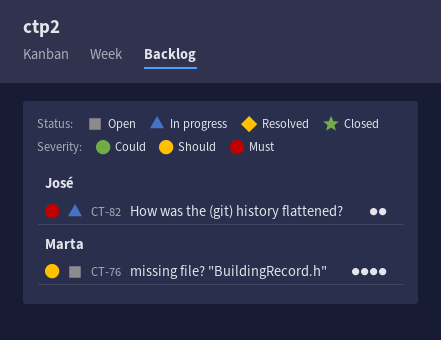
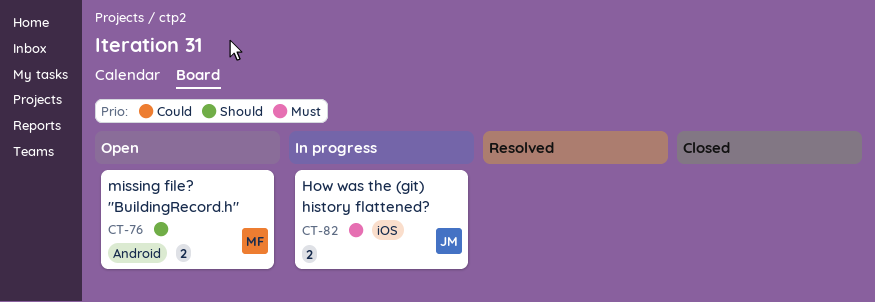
CT-76, estimate: 4 -> 2

